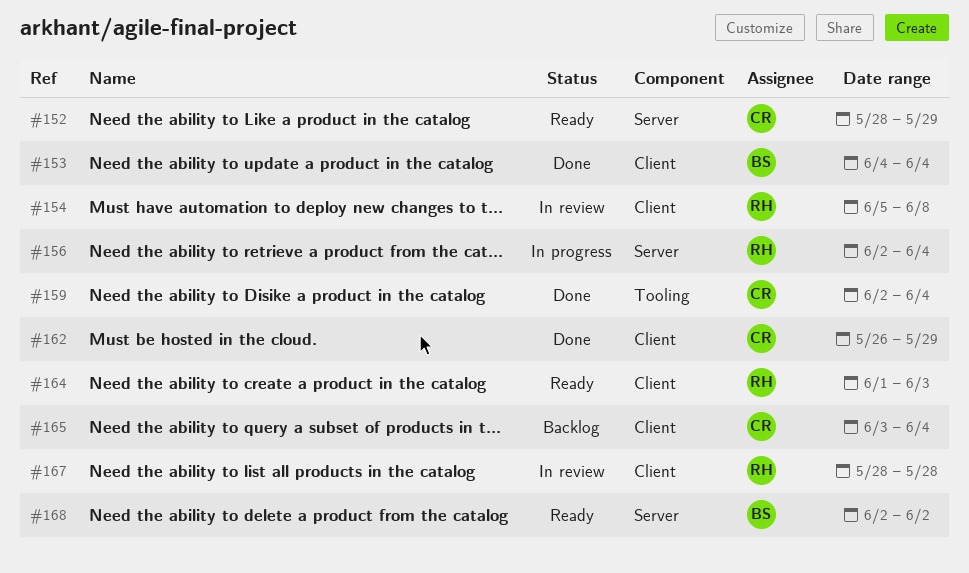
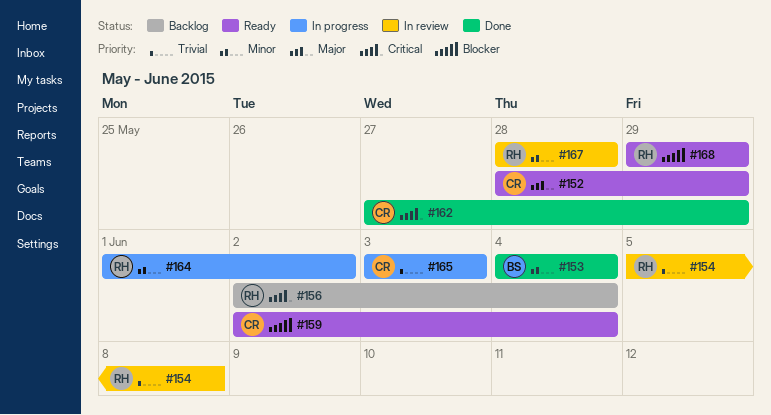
#156, status: In progress -> Backlog
#159, status: Done -> Ready
#162, start: May 26 -> May 27
#164, status: Ready -> In progress
#164, due: Jun 3 -> Jun 2
#165, status: Backlog -> In progress
#165, due: Jun 4 -> Jun 3
#168, owner: BS -> RH
#168, start: Jun 2 -> May 29
#168, due: Jun 2 -> May 29

